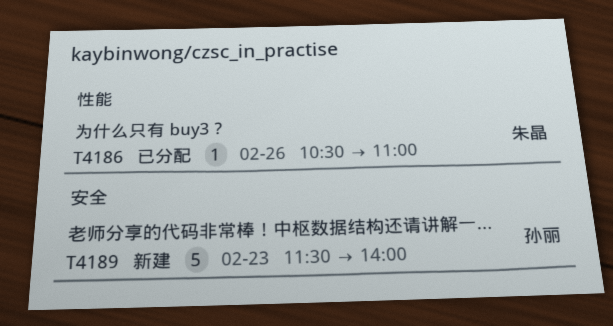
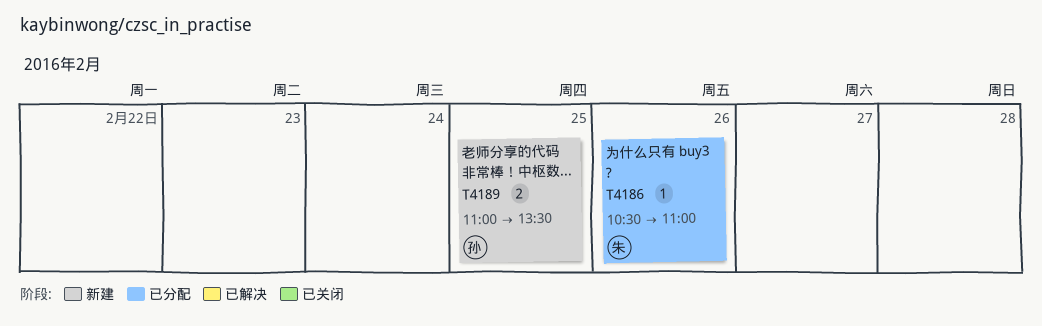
T4189, estimate: 5 -> 2
T4189, day: Feb 23 -> Feb 25
T4189, begins: 11:30 -> 11:00
T4189, ends: 14:00 -> 13:30

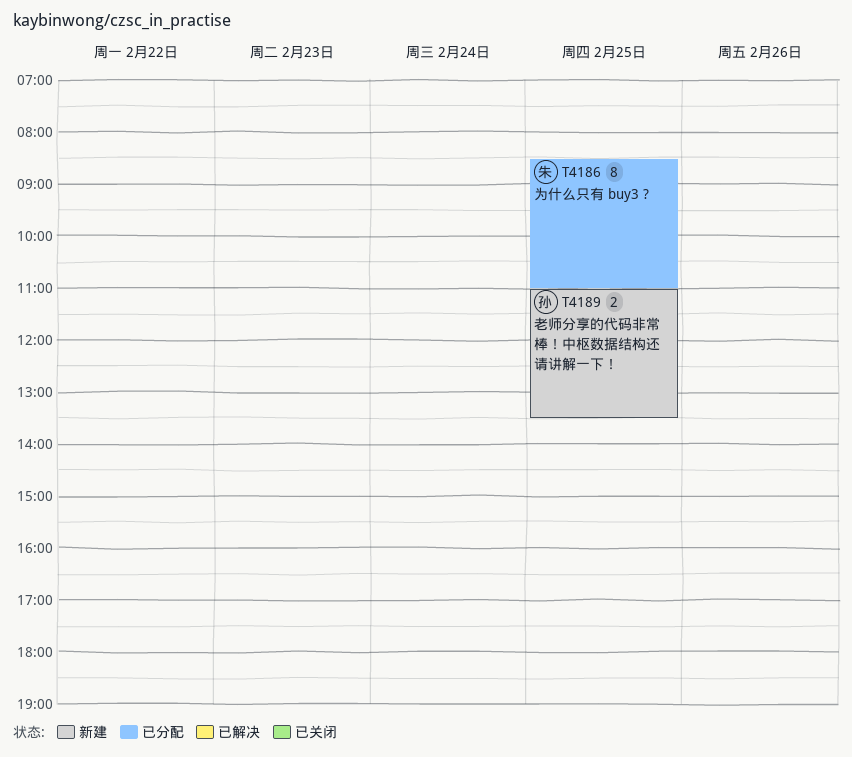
T4186, estimate: 1 -> 8
T4186, day: Feb 26 -> Feb 25
T4186, begins: 10:30 -> 08:30

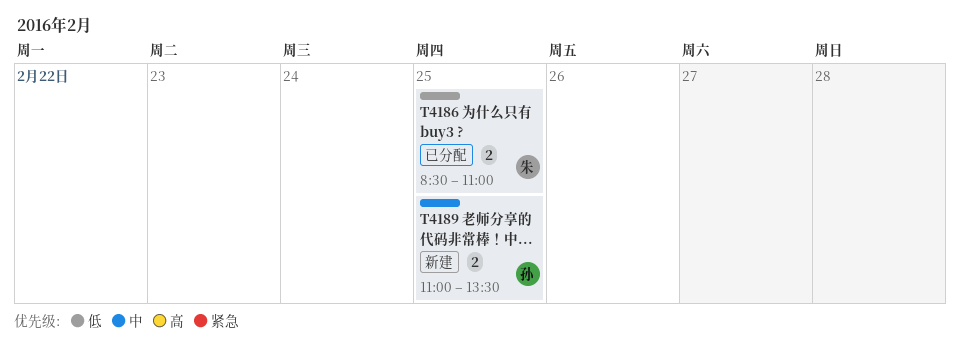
T4186, estimate: 8 -> 2

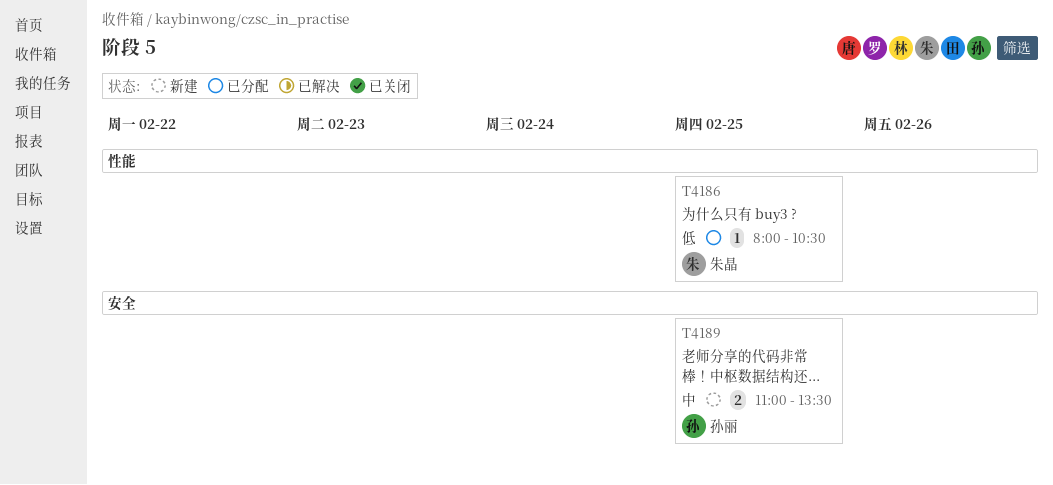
T4186, estimate: 2 -> 1
T4186, begins: 08:30 -> 08:00
T4186, ends: 11:00 -> 10:30

